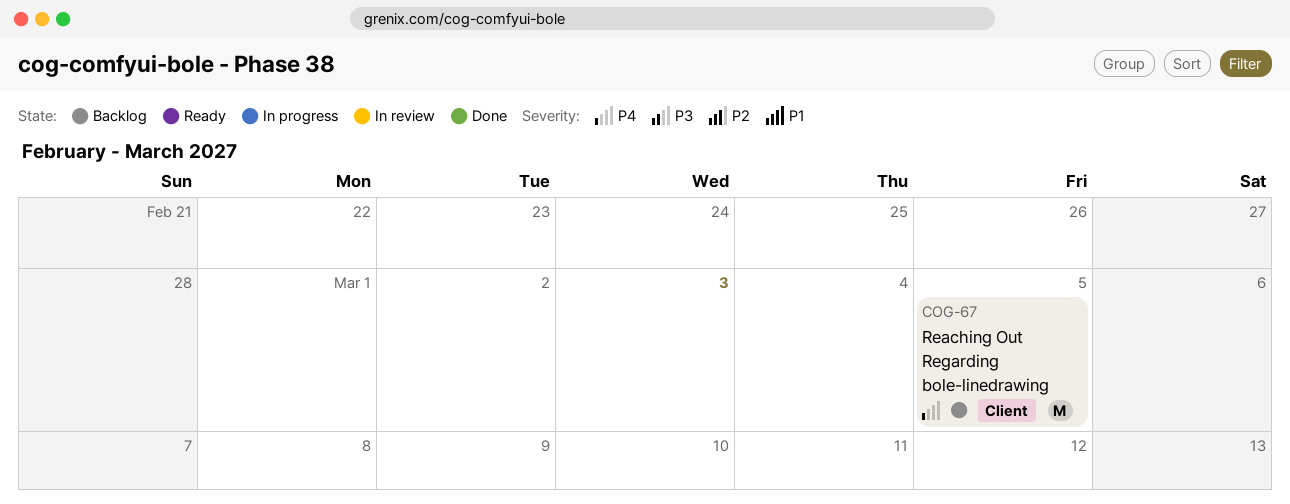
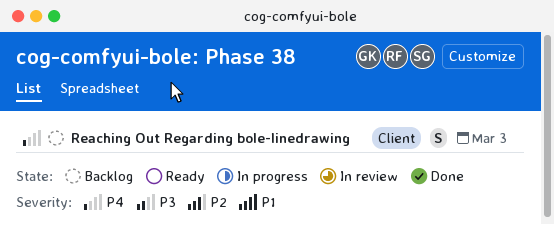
Reaching Out Regarding bole-linedrawing, estimate: M -> S
Reaching Out Regarding bole-linedrawing, due: Mar 5 -> Mar 3

